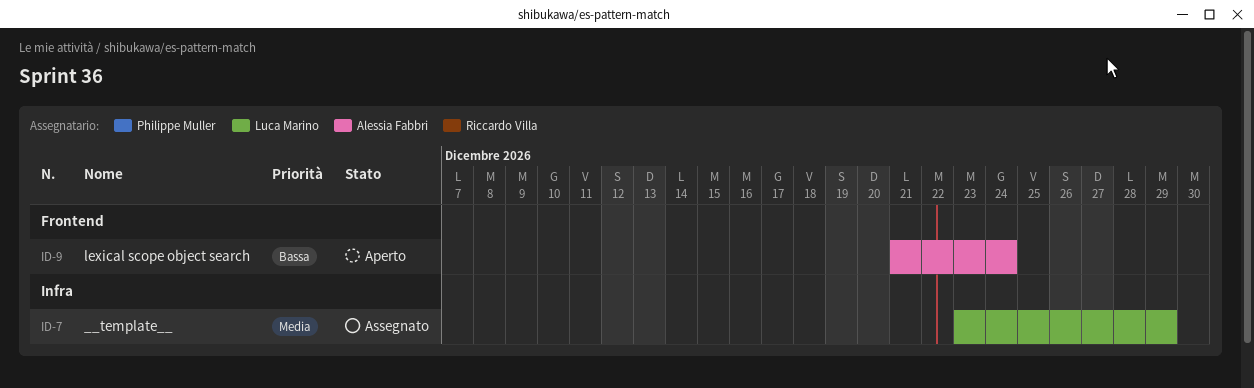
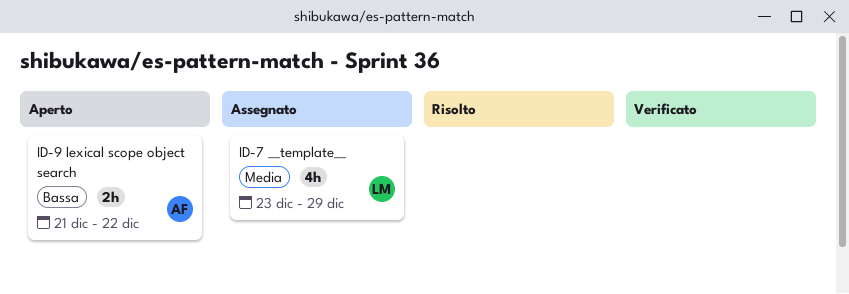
ID-9, due: Dec 24 -> Dec 22

